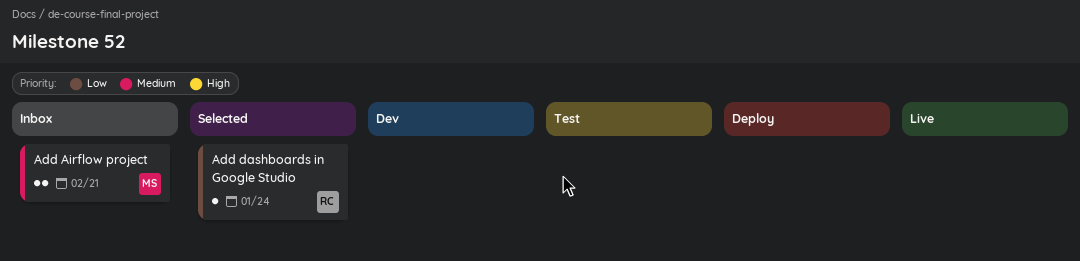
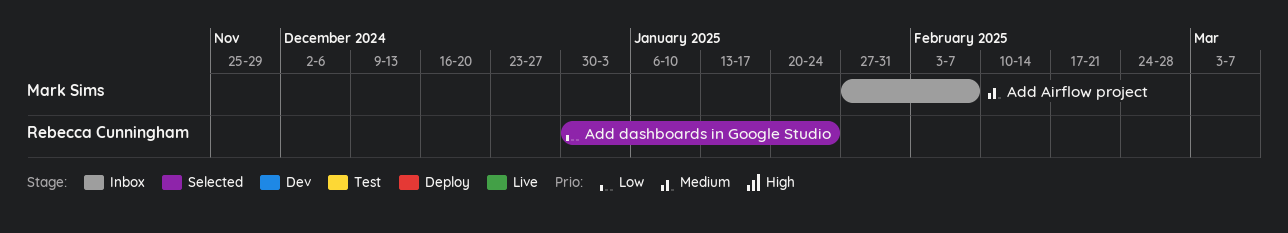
Add Airflow project, due: Feb 21 -> Feb 7

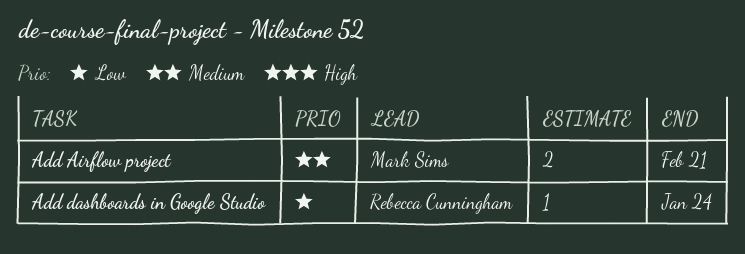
Add Airflow project, due: Feb 7 -> Feb 21

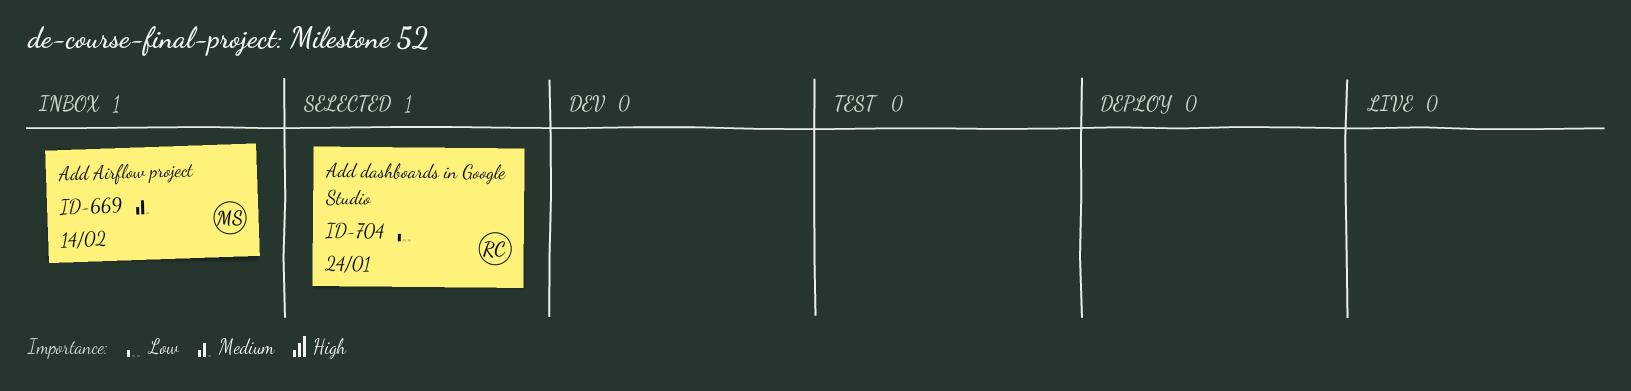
Add Airflow project, due: Feb 21 -> Feb 14

